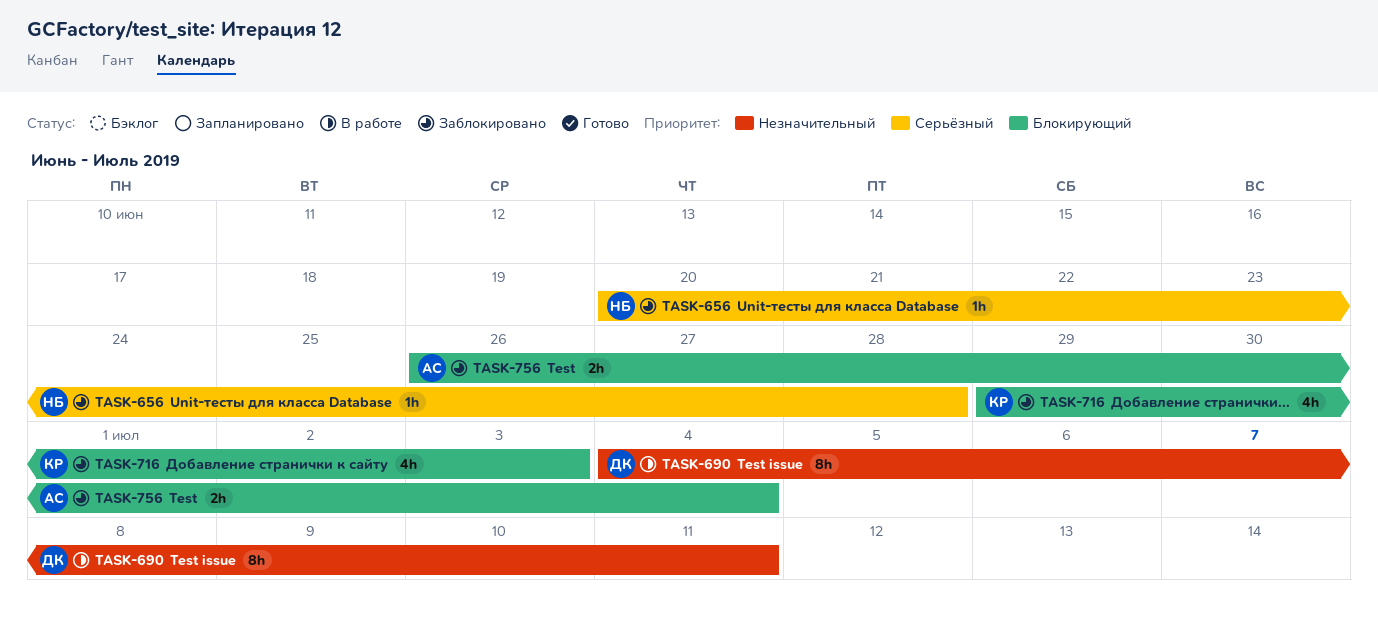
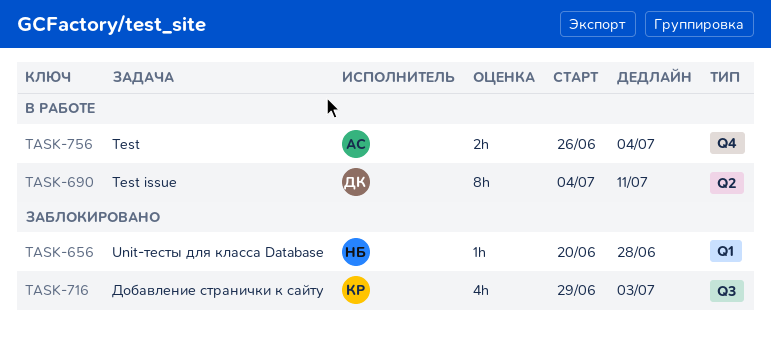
TASK-756, status: Заблокировано -> В работе

